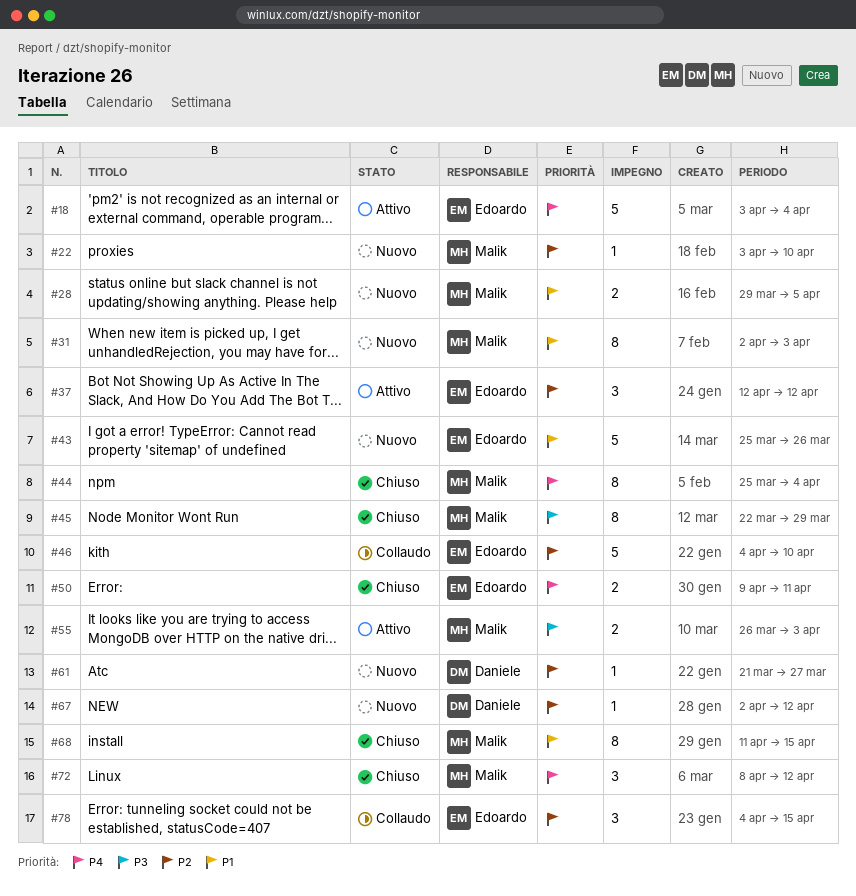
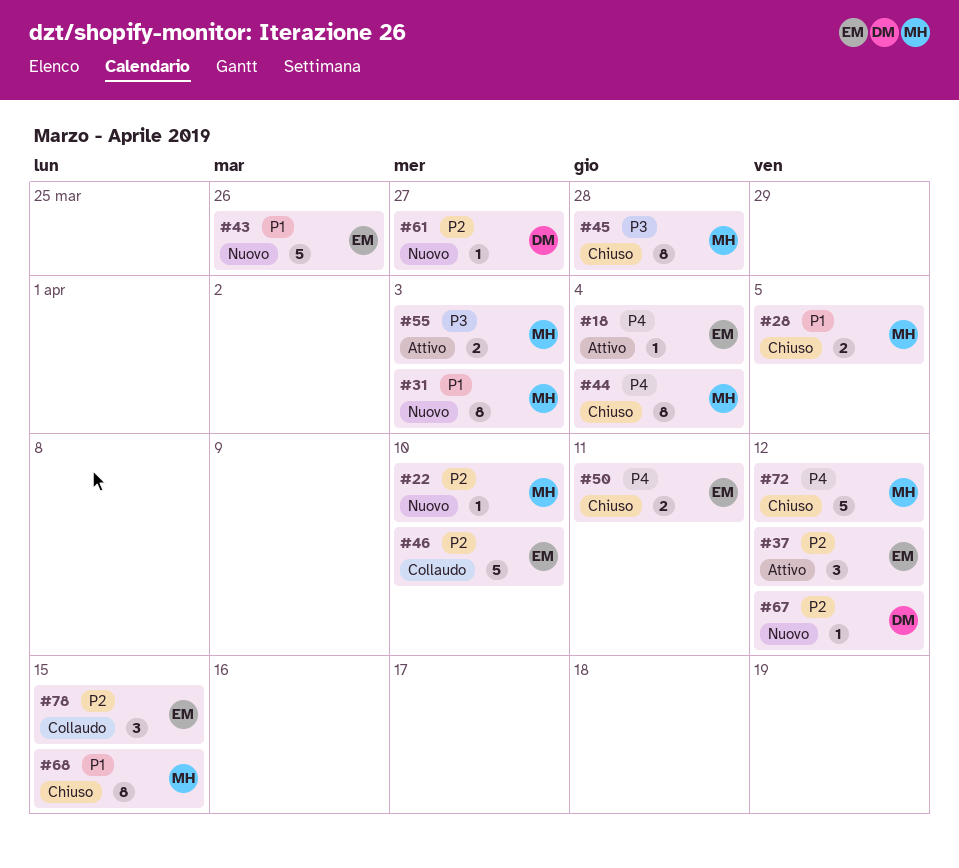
#18, estimate: 5 -> 1
#28, status: Nuovo -> Chiuso
#45, due: Mar 29 -> Mar 28
#72, estimate: 3 -> 5

